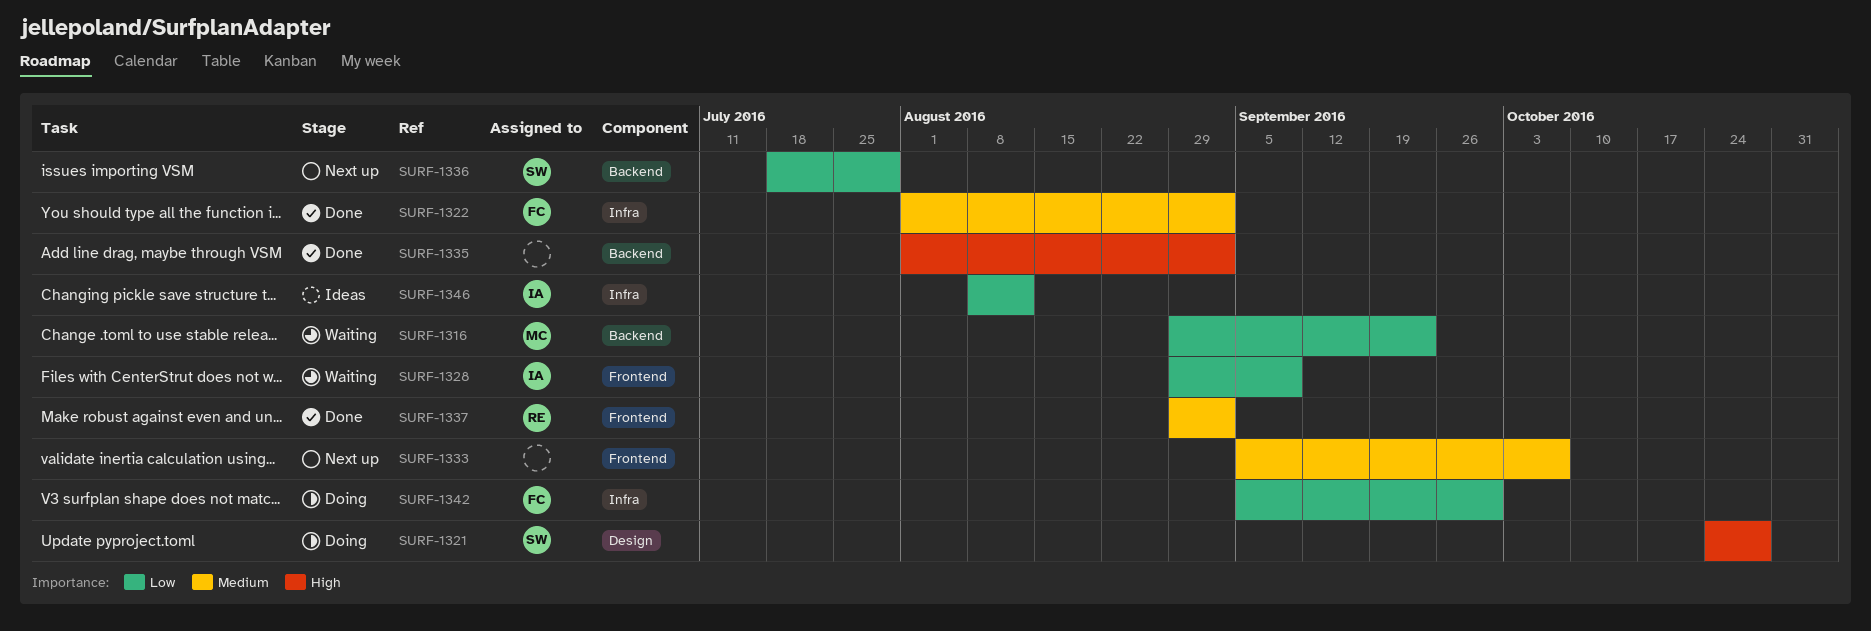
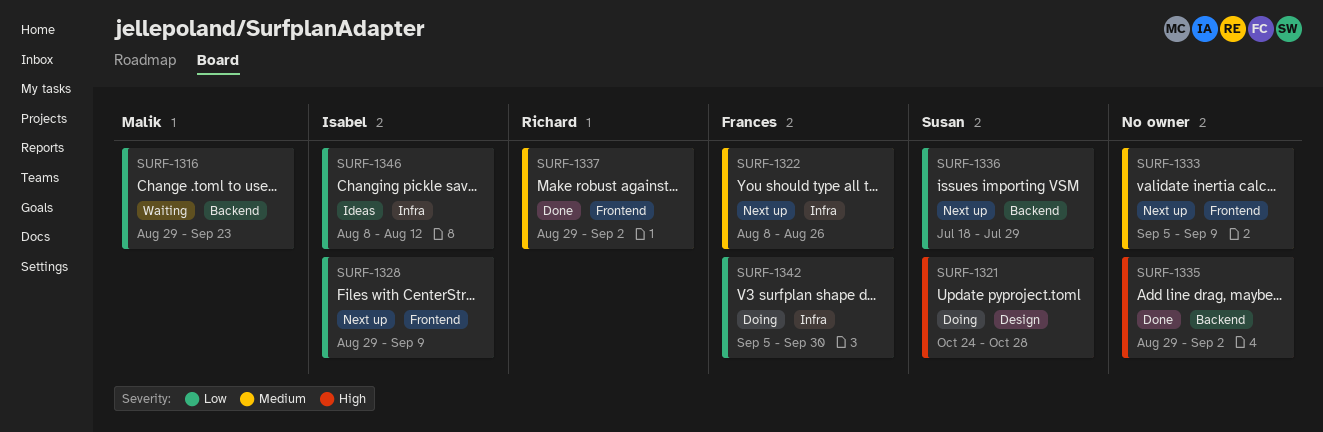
SURF-1322, status: Done -> Next up
SURF-1322, start: Aug 1 -> Aug 8
SURF-1322, due: Sep 2 -> Aug 26
SURF-1328, status: Waiting -> Next up
SURF-1333, due: Oct 7 -> Sep 9
SURF-1335, start: Aug 1 -> Aug 29

